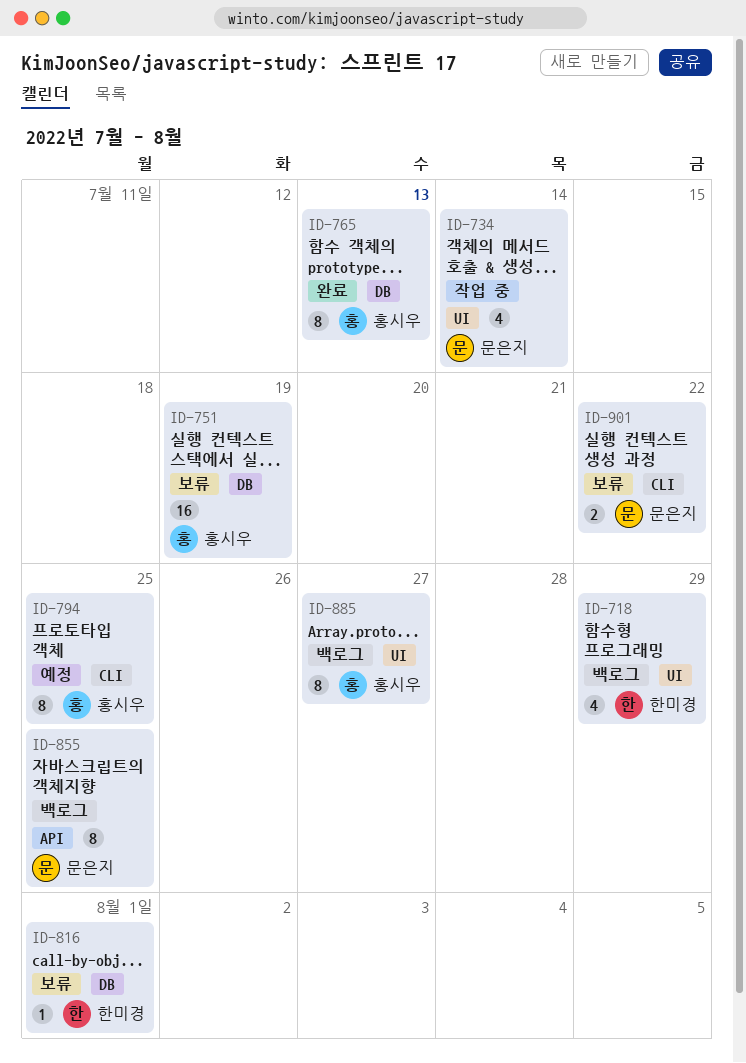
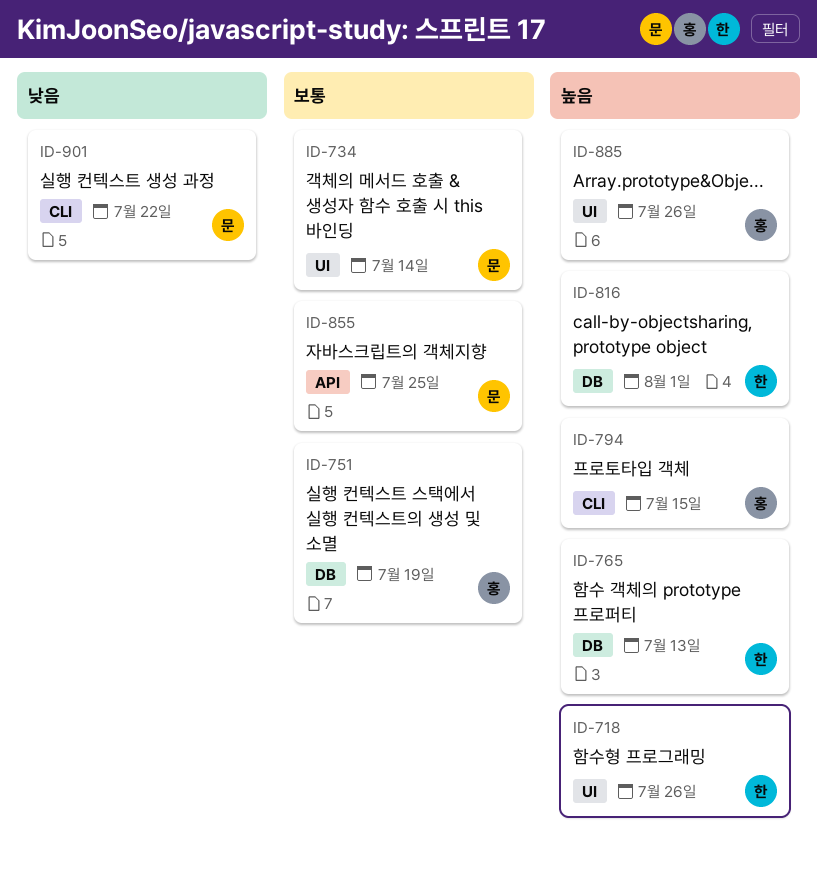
ID-718, due: Jul 29 -> Jul 26
ID-765, owner: 홍시우 -> 한미경
ID-794, due: Jul 25 -> Jul 15
ID-885, due: Jul 27 -> Jul 26

